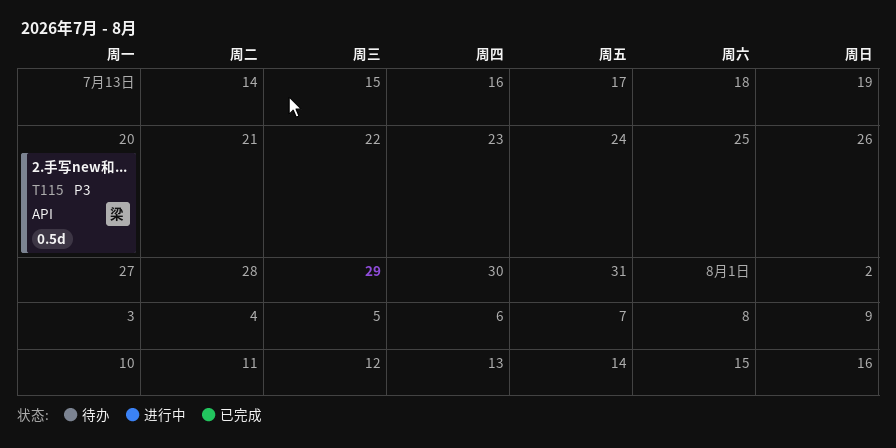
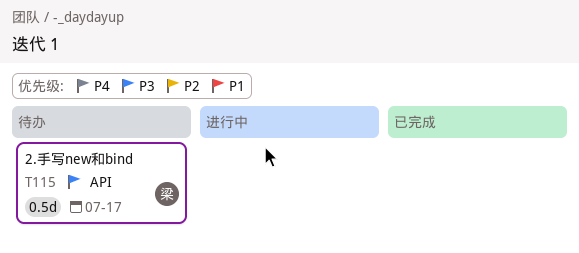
T115, due: Jul 20 -> Jul 17

